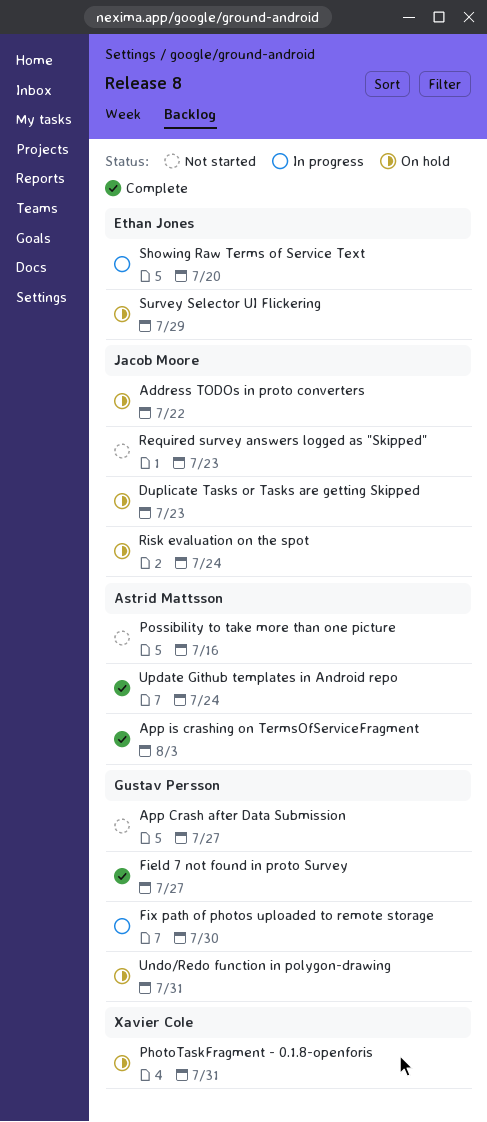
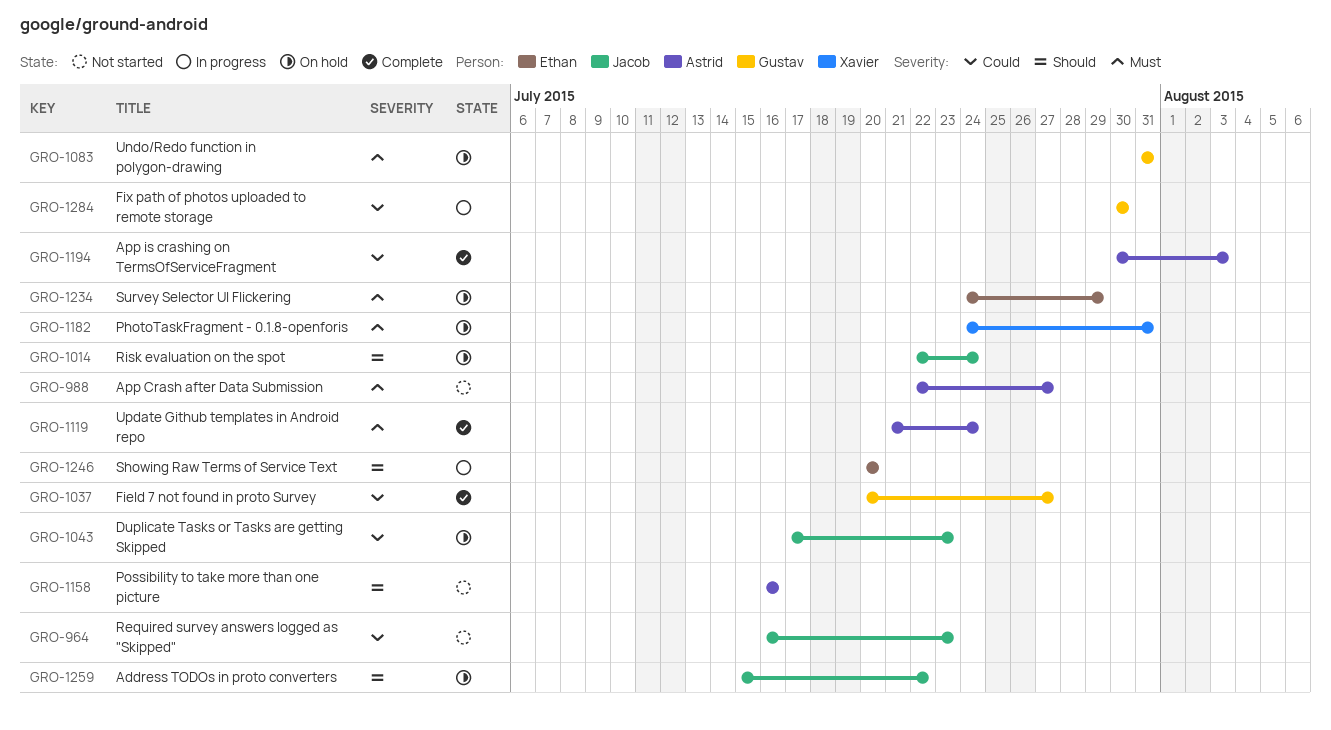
App Crash after Data Submission, owner: Gustav Persson -> Astrid Mattsson

